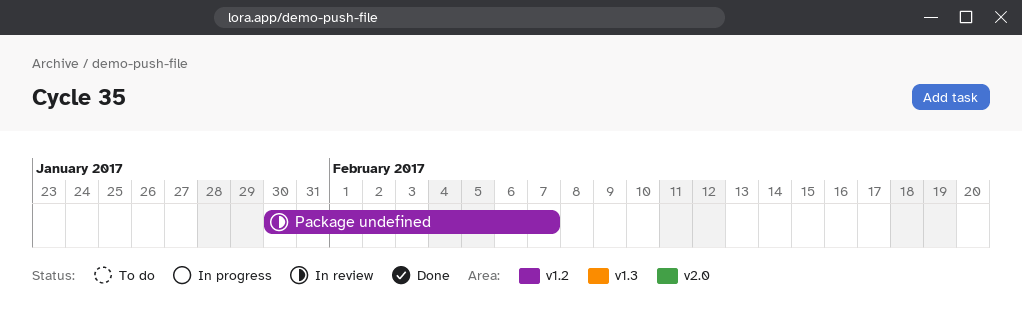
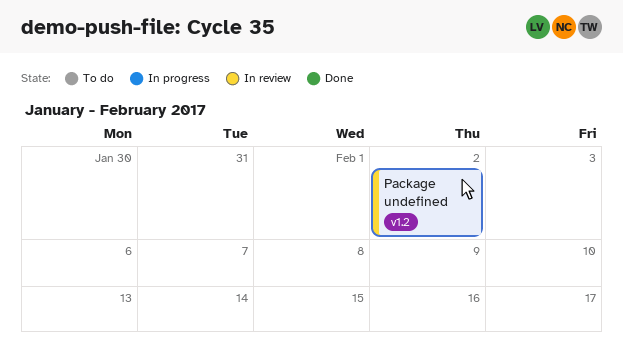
Package undefined, due: Feb 7 -> Feb 2

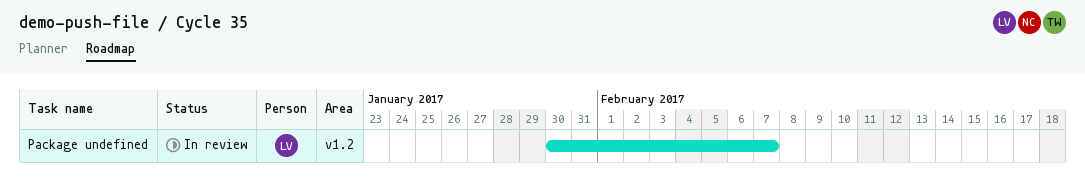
Package undefined, due: Feb 2 -> Feb 7

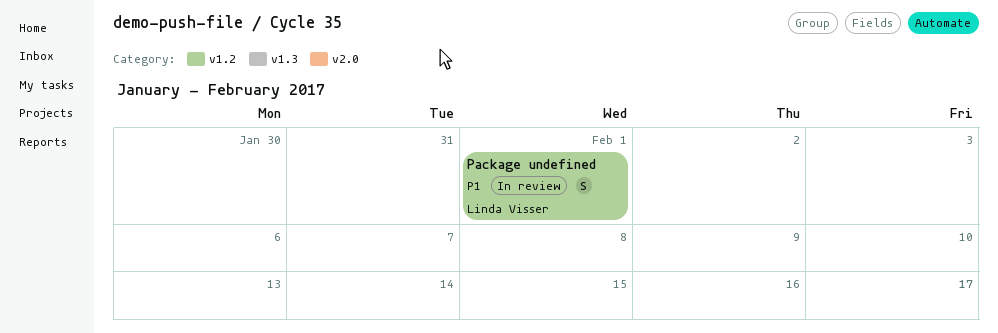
Package undefined, due: Feb 7 -> Feb 1

